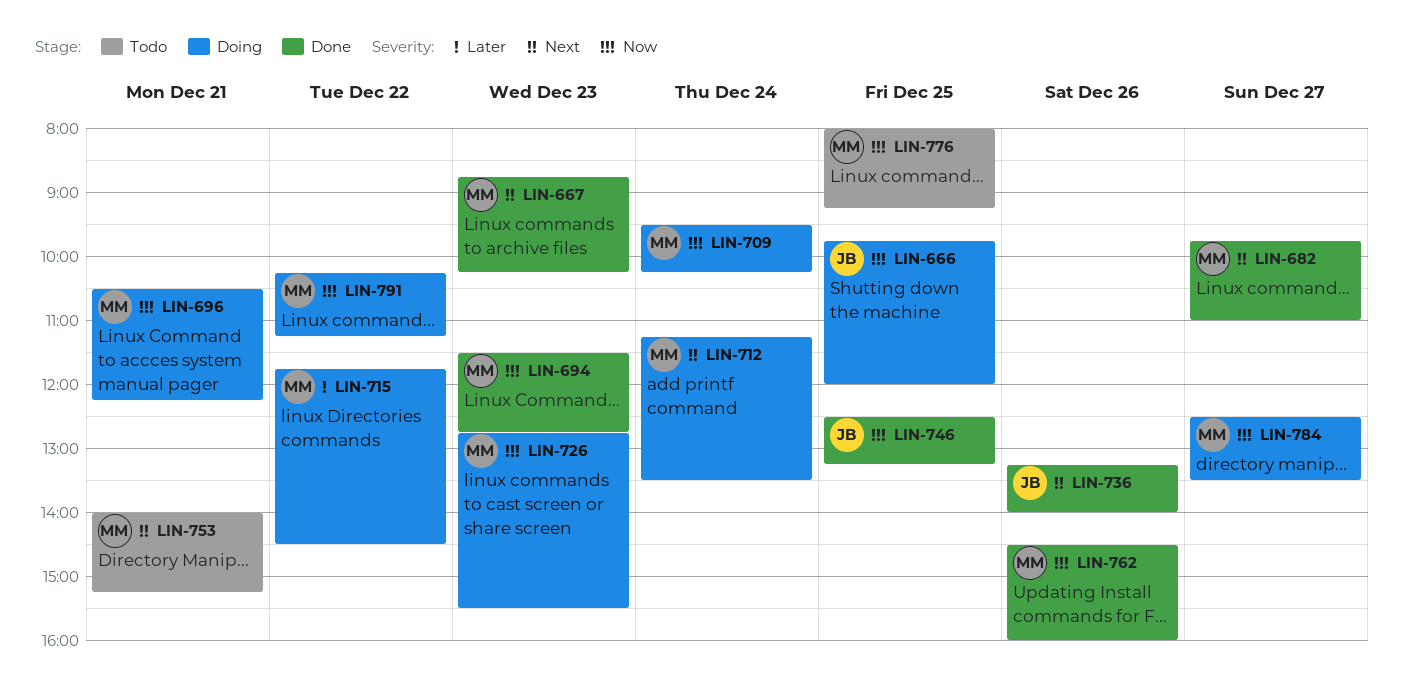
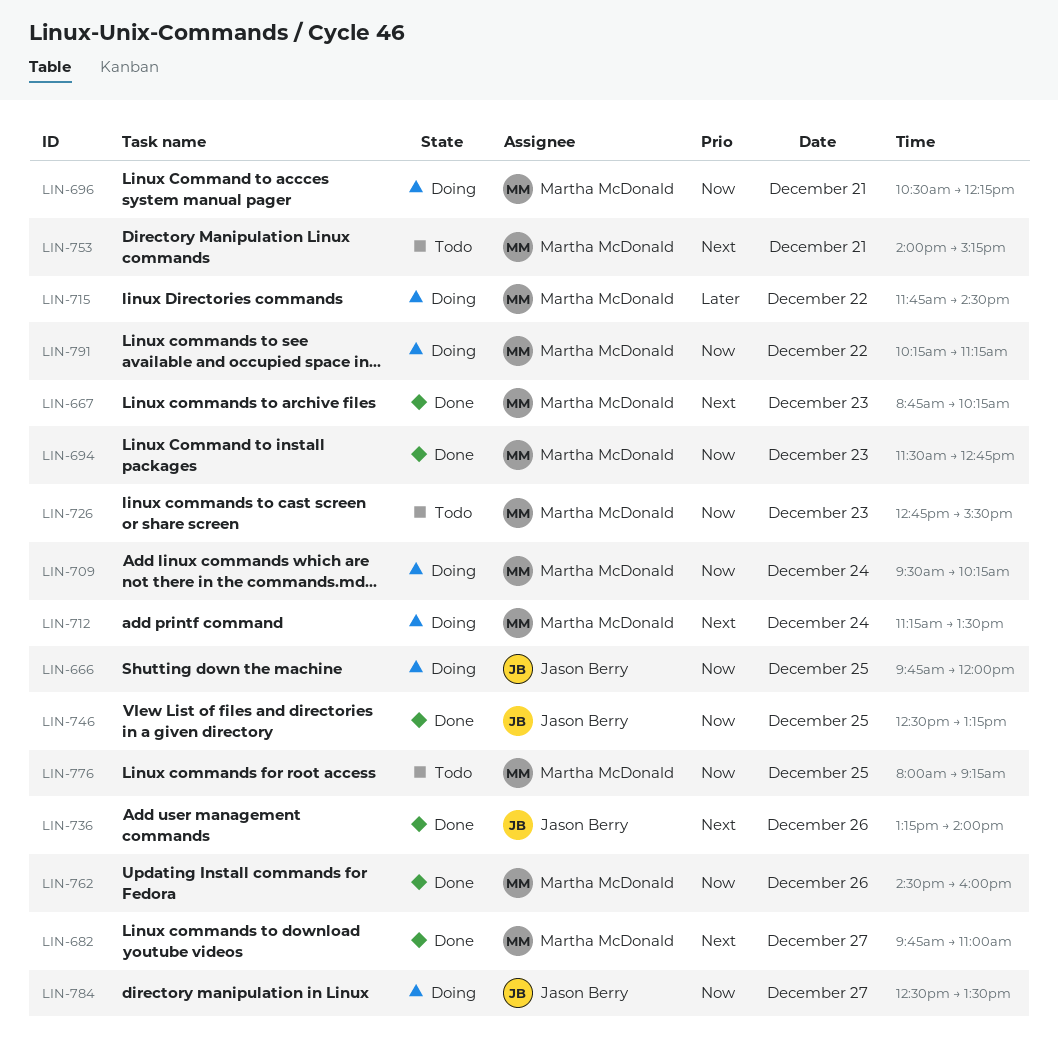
LIN-726, status: Doing -> Todo
LIN-784, owner: Martha McDonald -> Jason Berry

